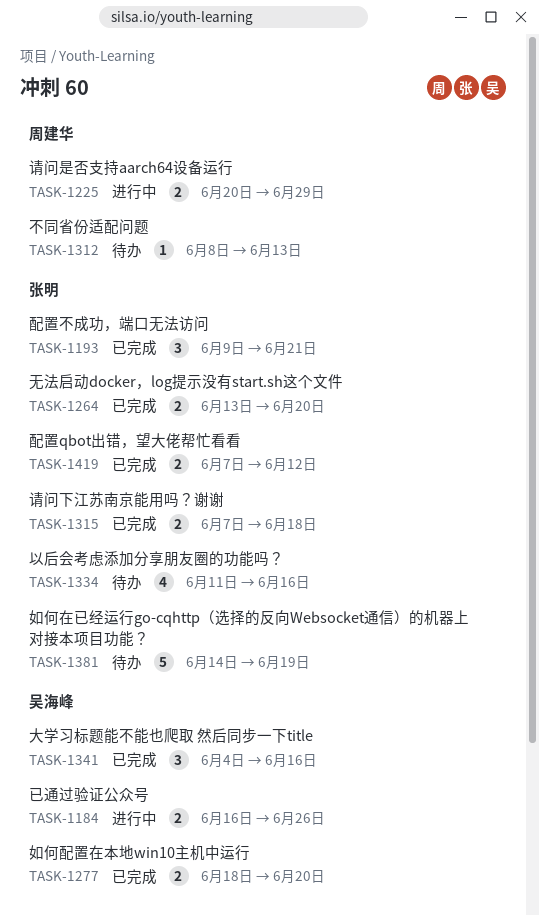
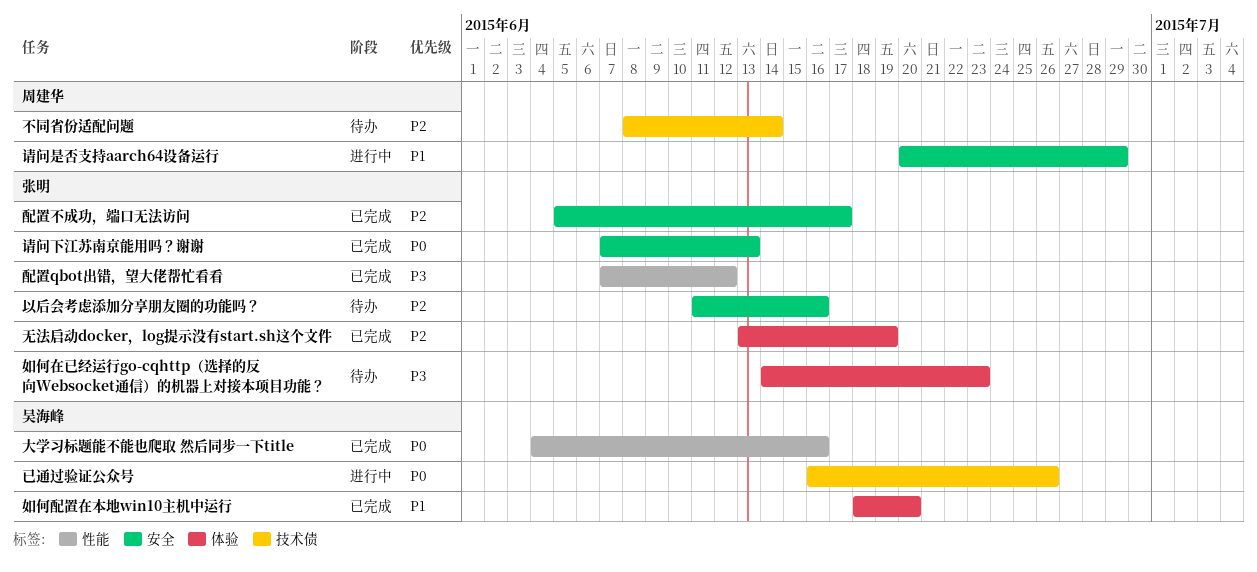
不同省份适配问题, due: Jun 13 -> Jun 14
如何在已经运行go-cqhttp（选择的反向Websocket通信）的机器上对接本项目功能？, due: Jun 19 -> Jun 23
无法启动docker，log提示没有start.sh这个文件, due: Jun 20 -> Jun 19
请问下江苏南京能用吗？谢谢, due: Jun 18 -> Jun 13
配置不成功，端口无法访问, start: Jun 9 -> Jun 5
配置不成功，端口无法访问, due: Jun 21 -> Jun 17

